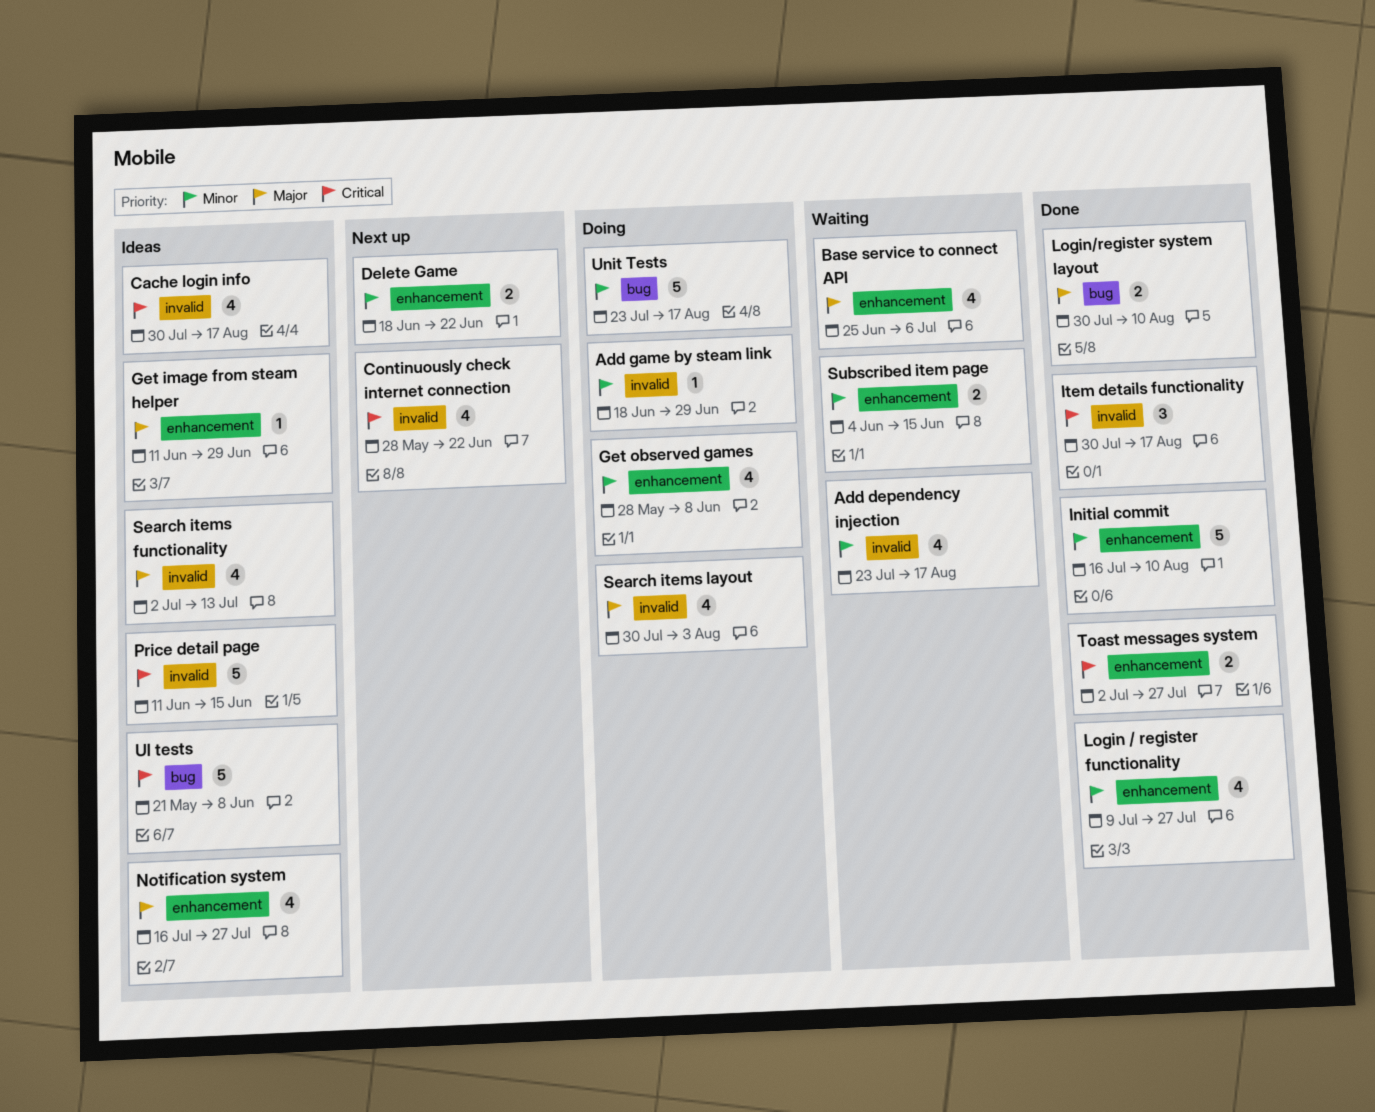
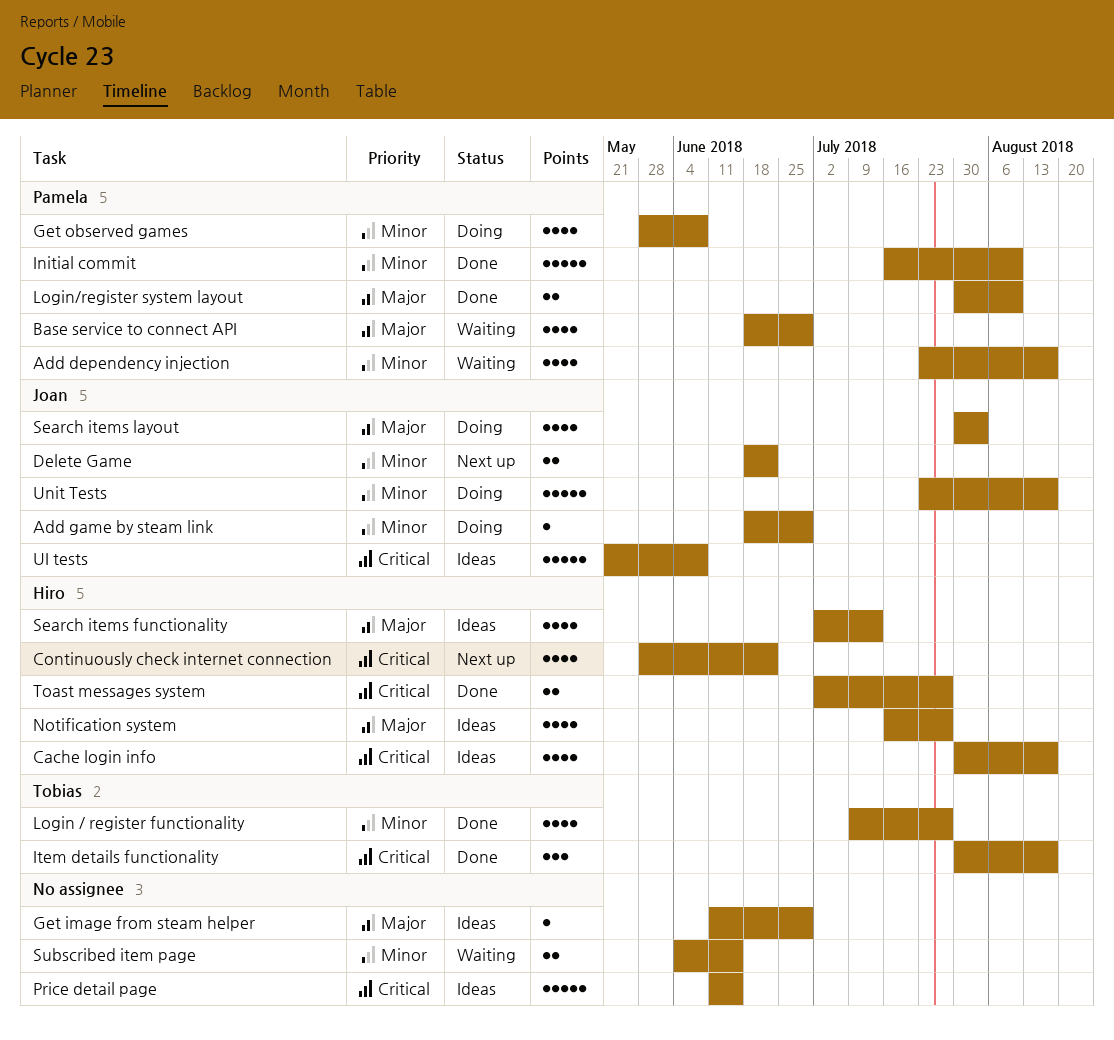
Base service to connect API, start: Jun 25 -> Jun 18
Base service to connect API, due: Jul 6 -> Jun 29

